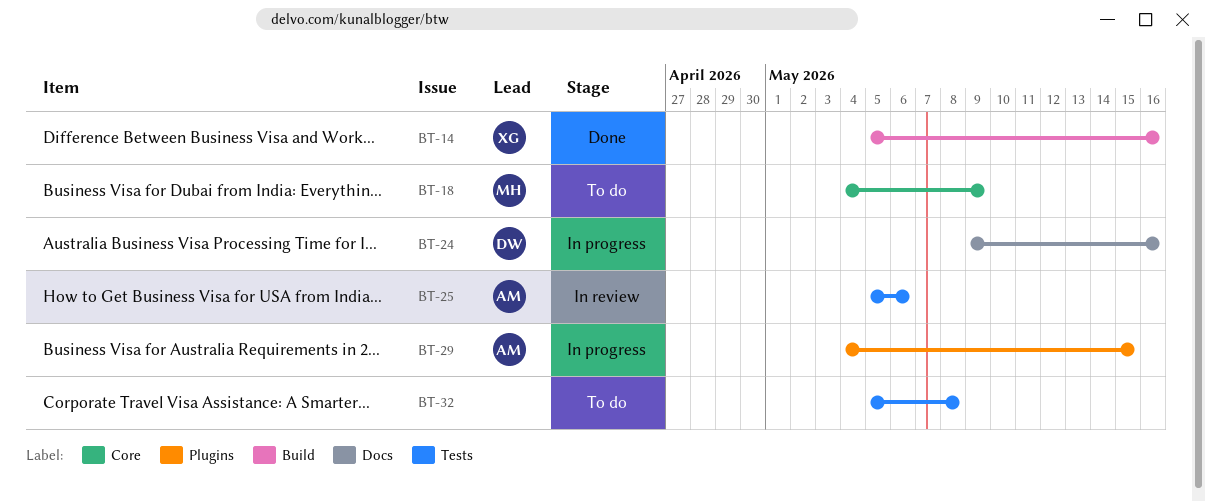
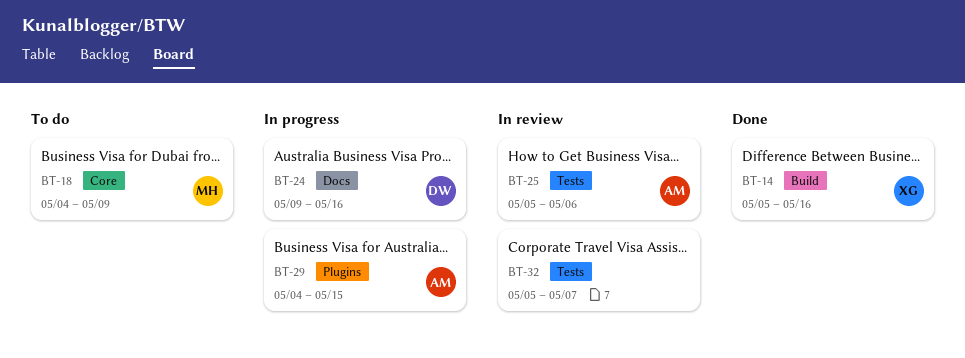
BT-32, status: To do -> In review
BT-32, due: May 8 -> May 7

